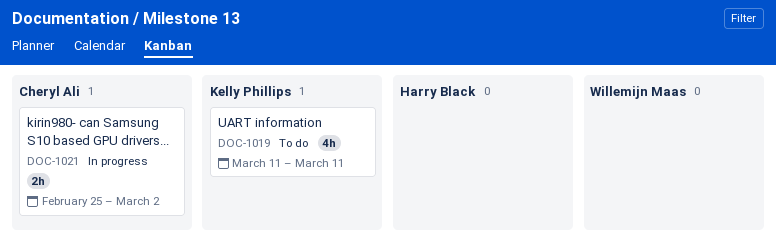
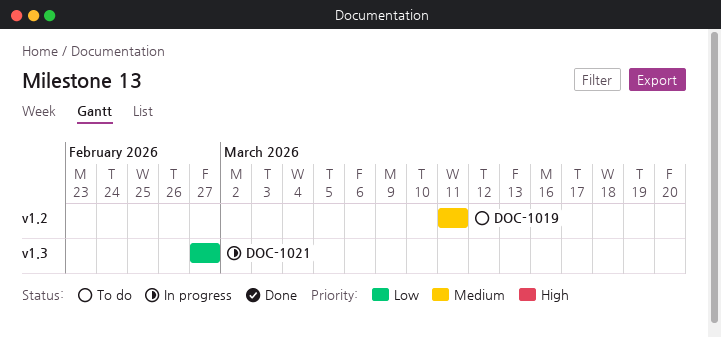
DOC-1021, start: Feb 25 -> Feb 27
DOC-1021, due: Mar 2 -> Feb 27

